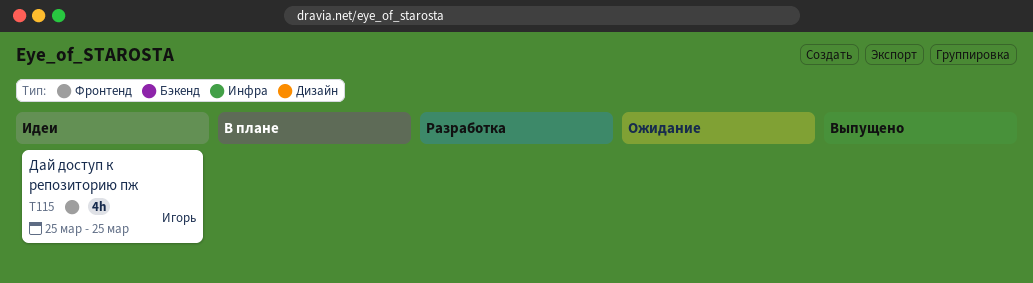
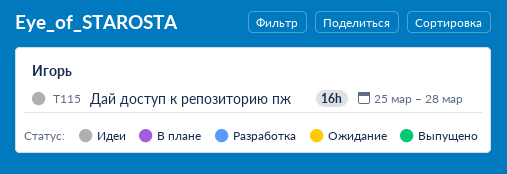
T115, estimate: 4h -> 16h
T115, due: Mar 25 -> Mar 28

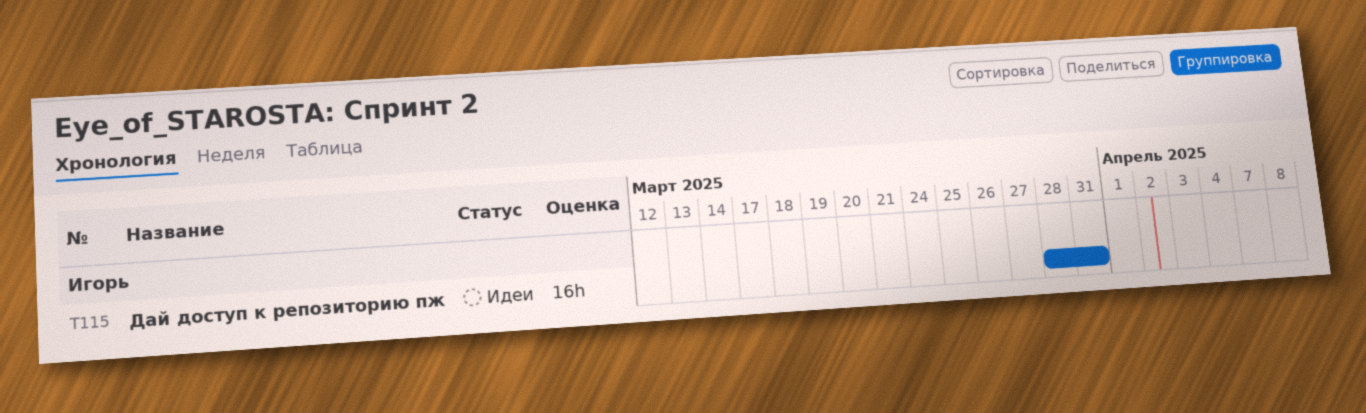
T115, start: Mar 25 -> Mar 28
T115, due: Mar 28 -> Mar 31

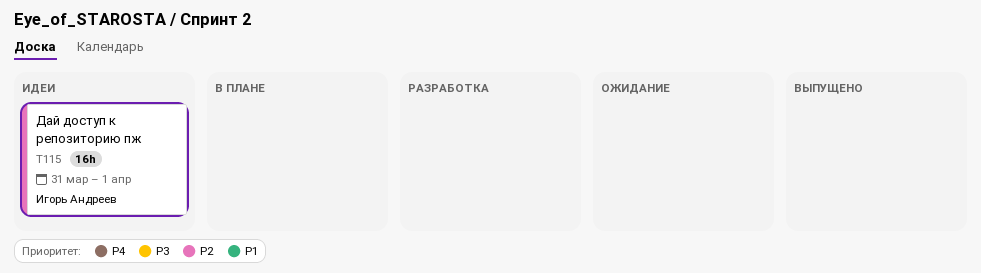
T115, start: Mar 28 -> Mar 31
T115, due: Mar 31 -> Apr 1

